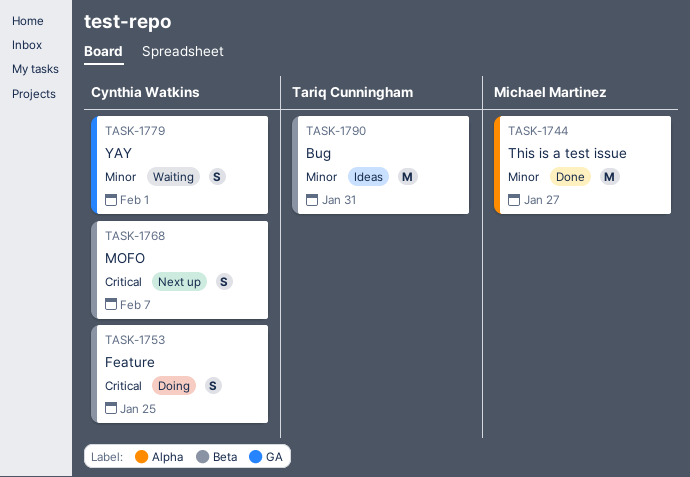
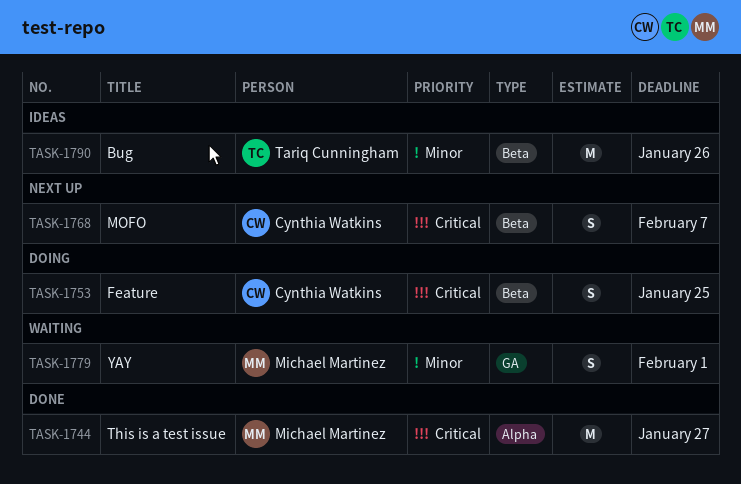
TASK-1744, priority: Minor -> Critical
TASK-1779, owner: Cynthia Watkins -> Michael Martinez
TASK-1790, due: Jan 31 -> Jan 26

